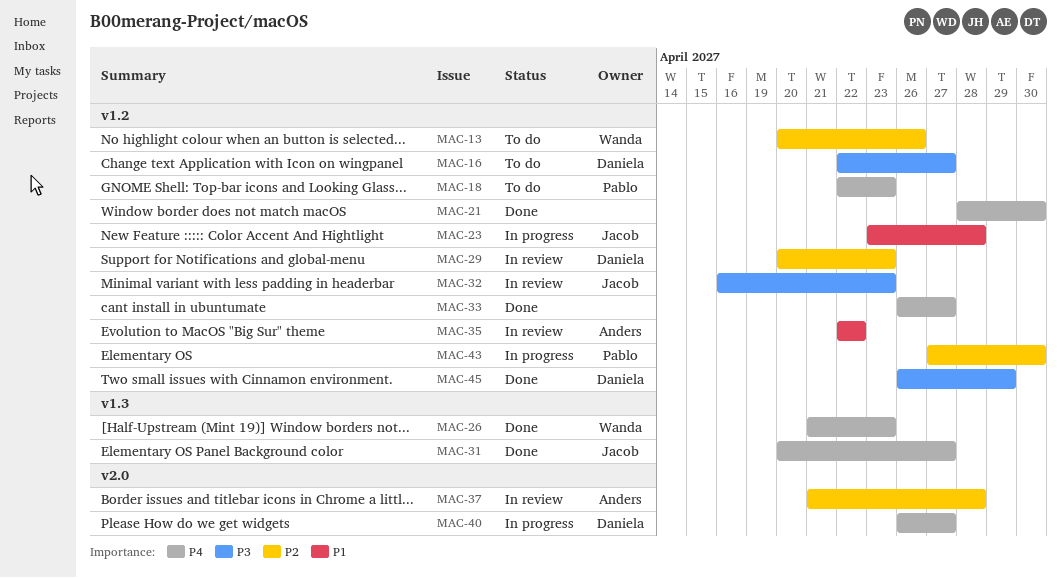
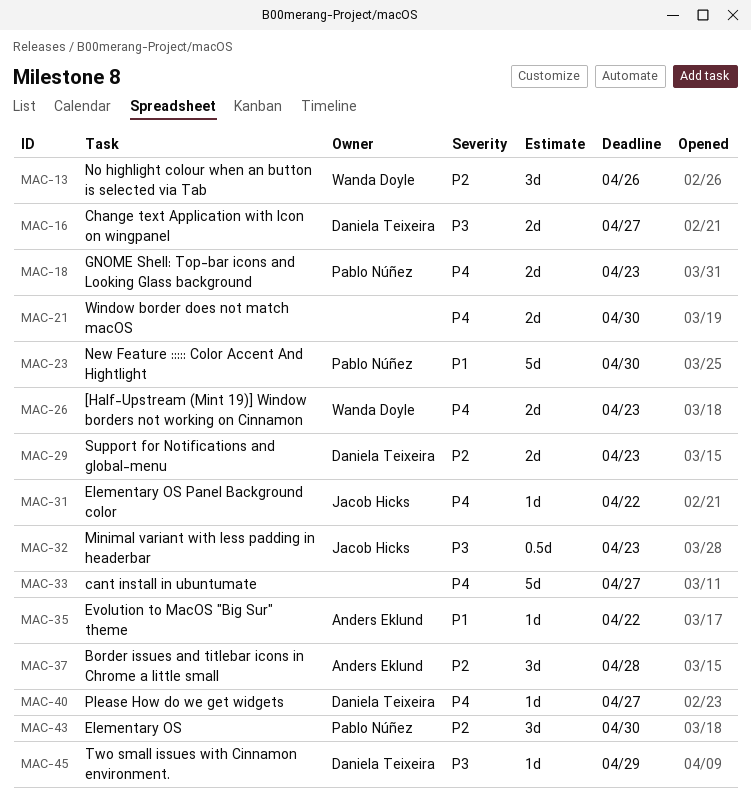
MAC-23, owner: Jacob Hicks -> Pablo Núñez
MAC-23, due: Apr 28 -> Apr 30
MAC-31, due: Apr 27 -> Apr 22

